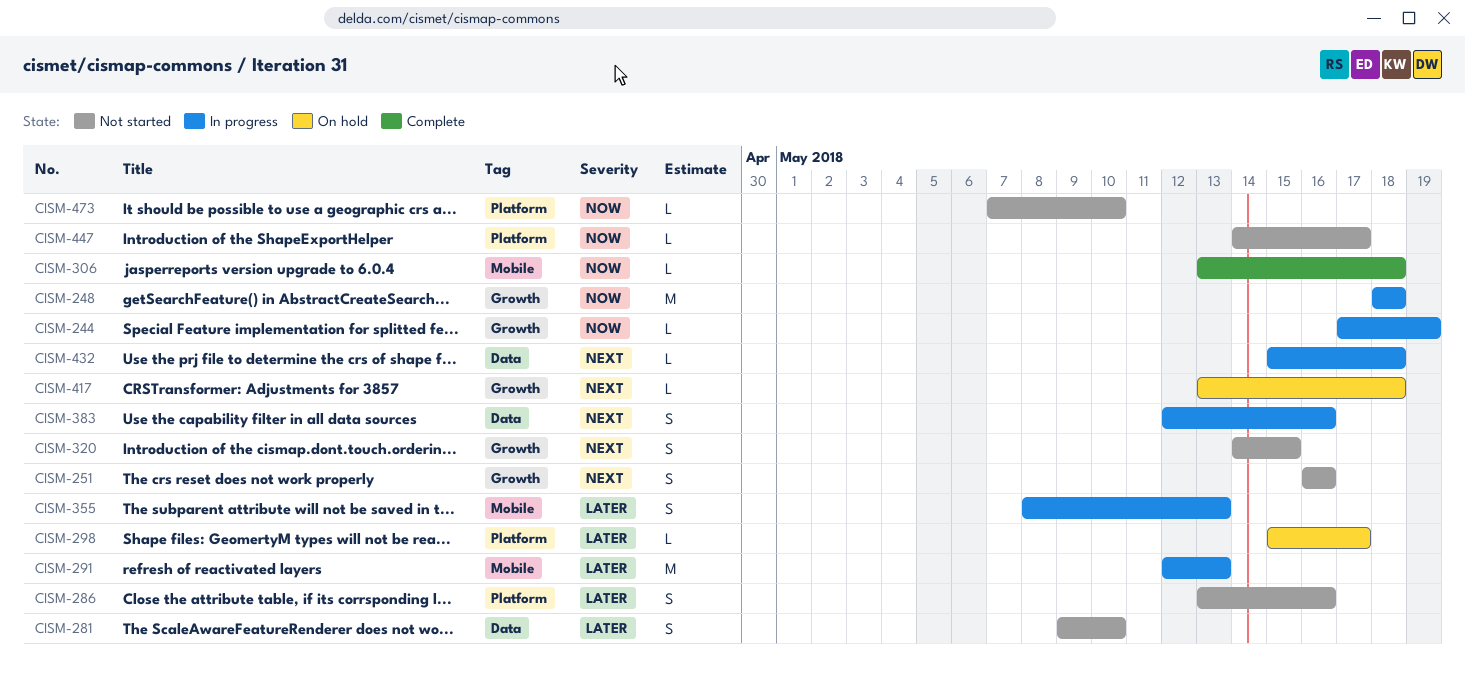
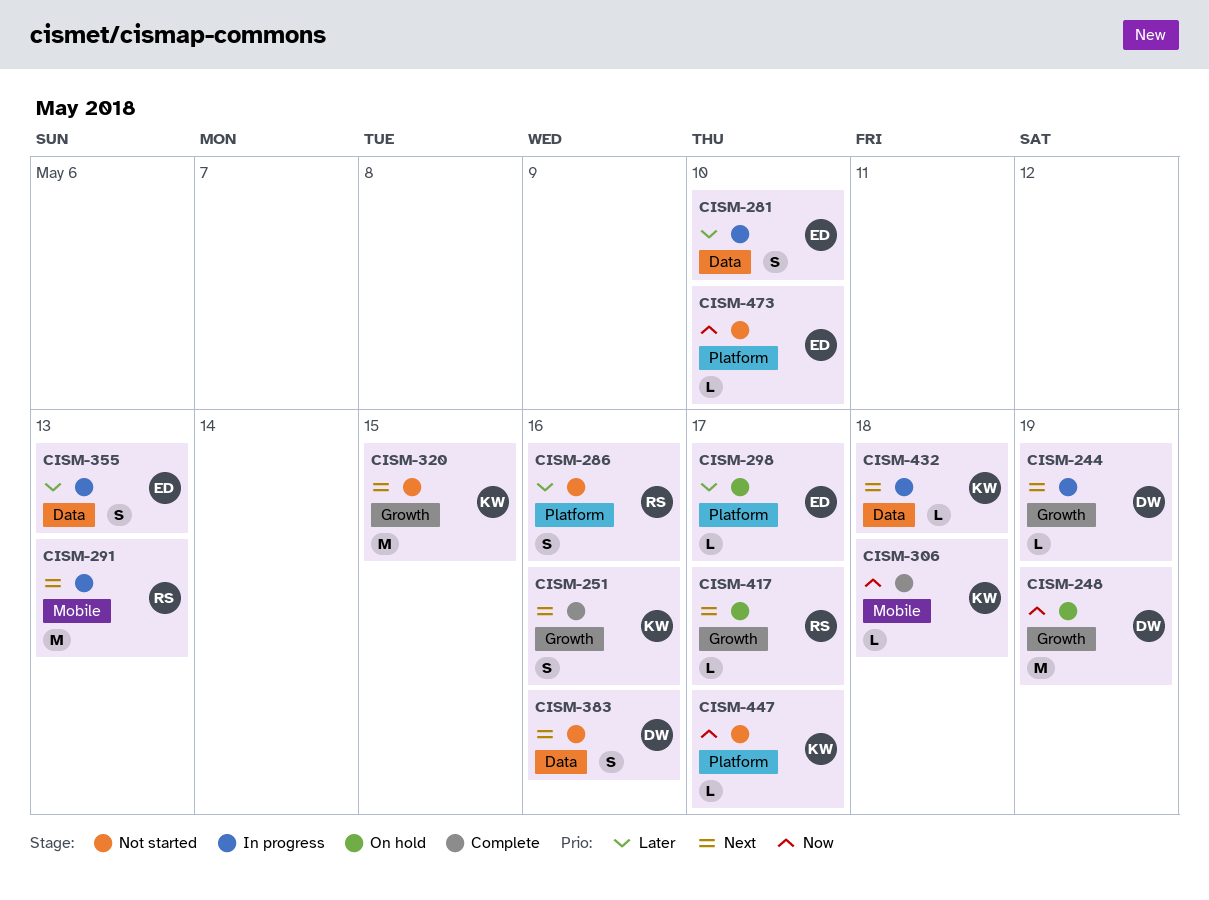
CISM-244, priority: Now -> Next
CISM-248, status: In progress -> On hold
CISM-248, due: May 18 -> May 19
CISM-251, status: Not started -> Complete
CISM-281, status: Not started -> In progress
CISM-291, priority: Later -> Next
CISM-320, estimate: S -> M
CISM-355, label: Mobile -> Data
CISM-383, status: In progress -> Not started
CISM-417, due: May 18 -> May 17

